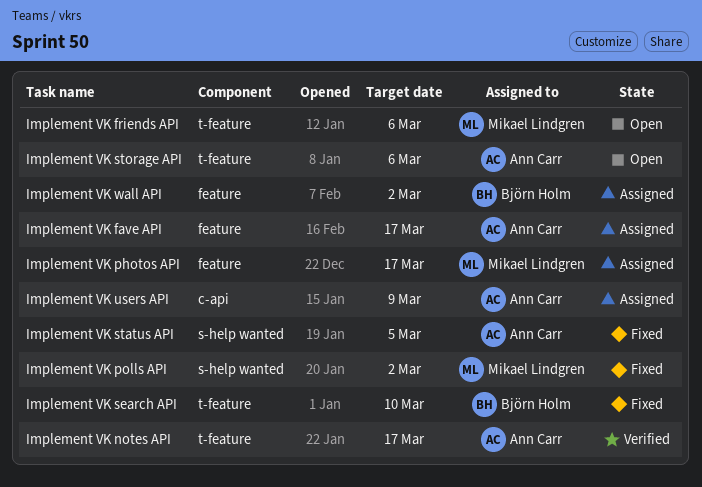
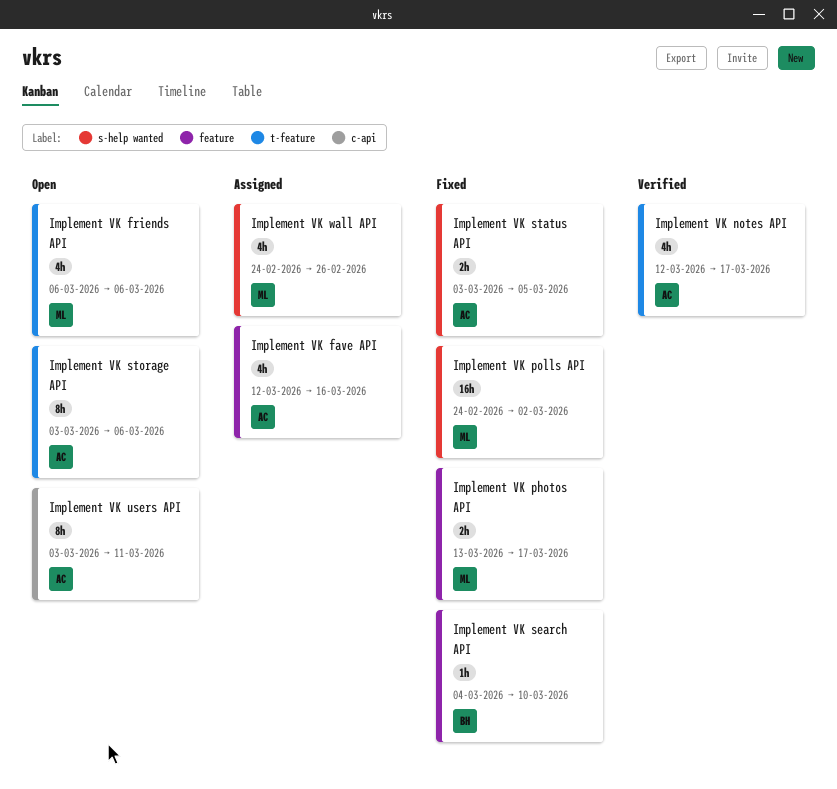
Implement VK fave API, due: Mar 17 -> Mar 16
Implement VK photos API, status: Assigned -> Fixed
Implement VK search API, label: t-feature -> feature
Implement VK users API, status: Assigned -> Open
Implement VK users API, due: Mar 9 -> Mar 11
Implement VK wall API, owner: Björn Holm -> Mikael Lindgren
Implement VK wall API, label: feature -> s-help wanted
Implement VK wall API, due: Mar 2 -> Feb 26

